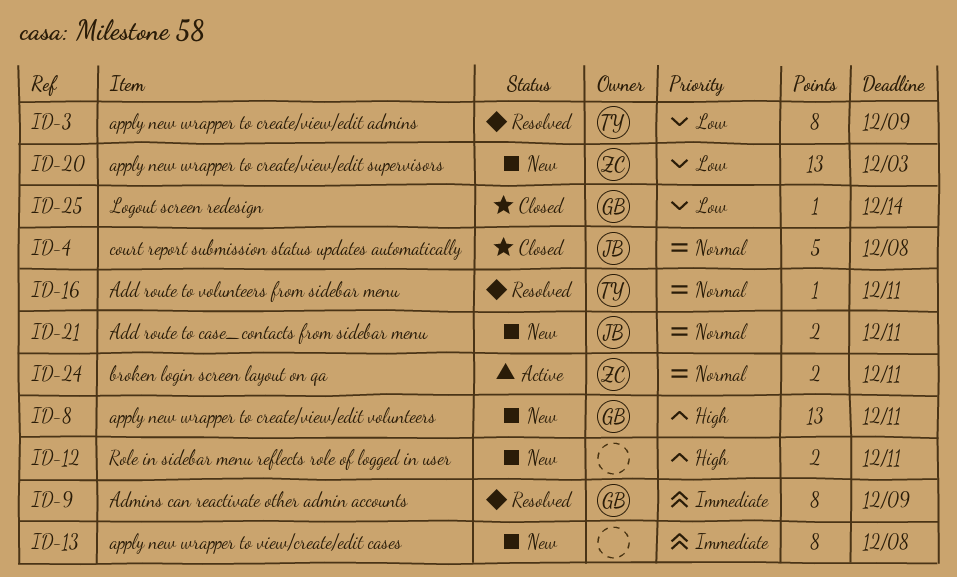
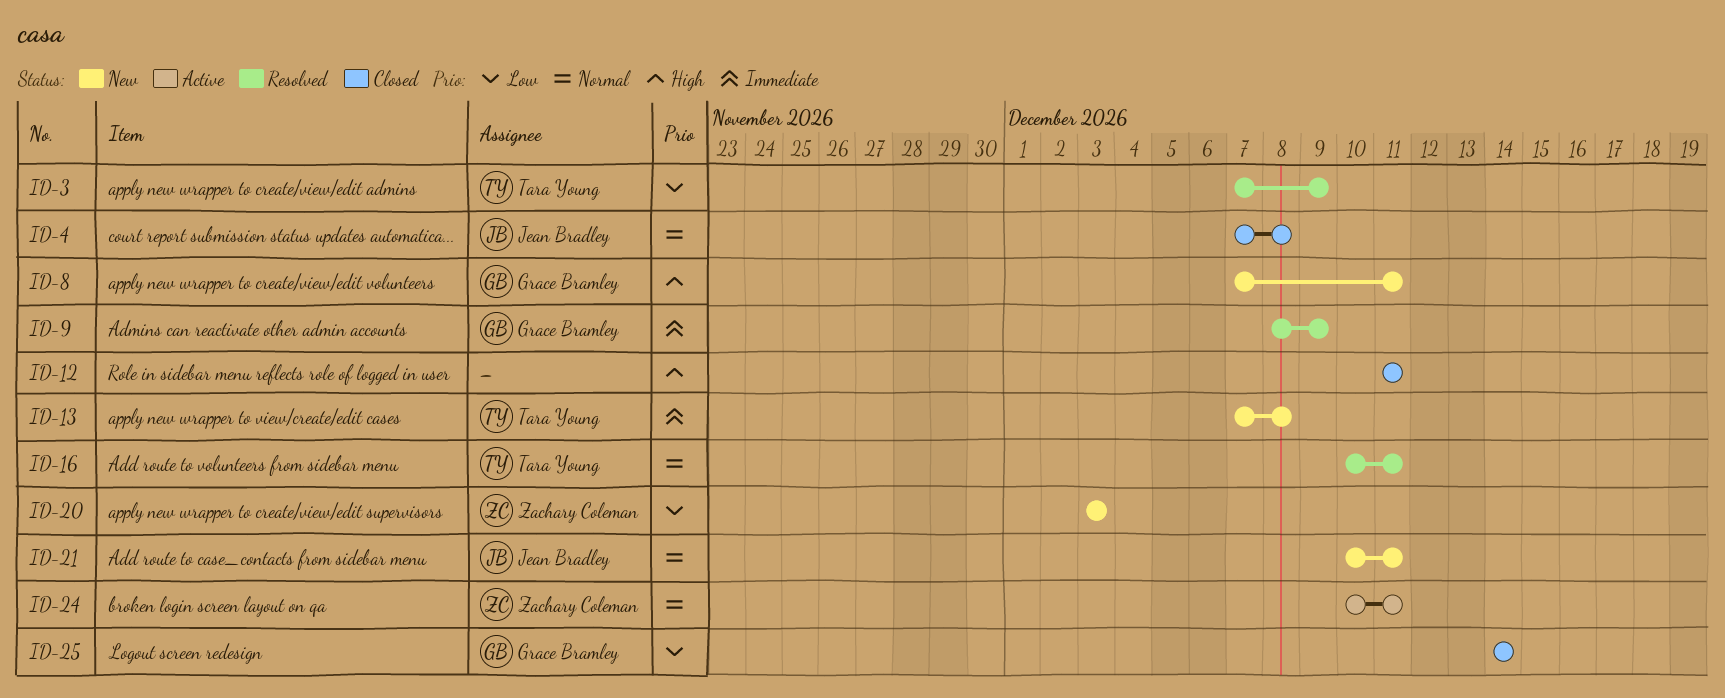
ID-12, status: New -> Closed
ID-13, owner: none -> Tara Young

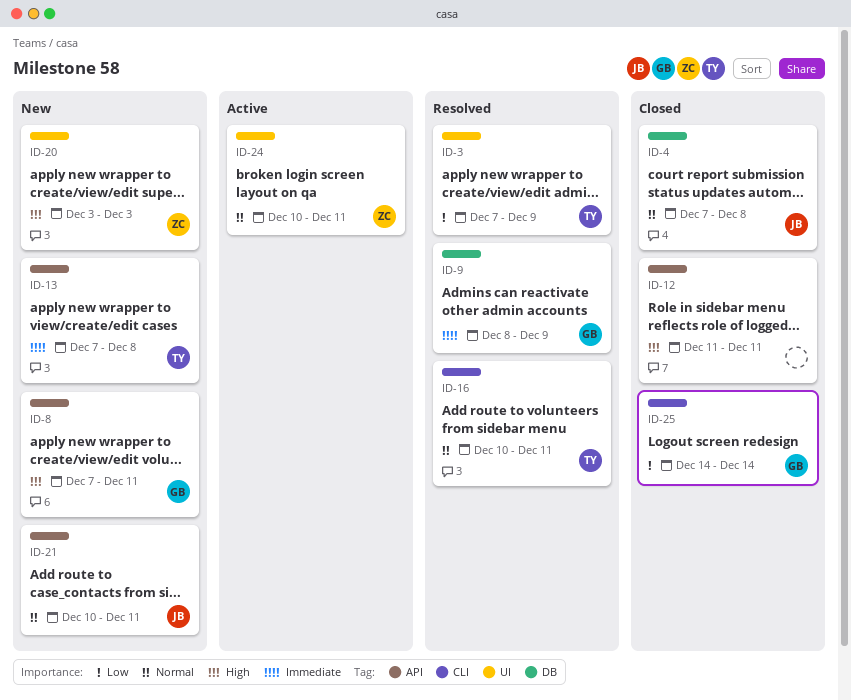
ID-20, priority: Low -> High

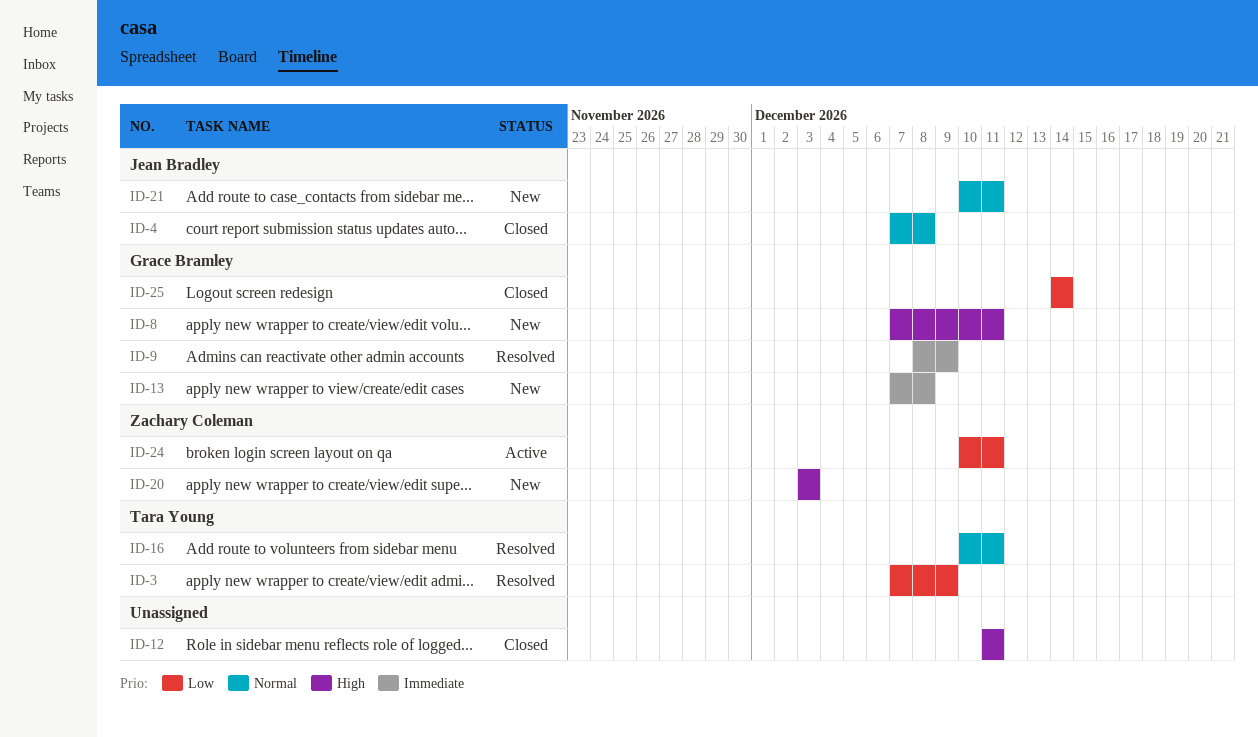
ID-13, owner: Tara Young -> Grace Bramley
ID-24, priority: Normal -> Low

